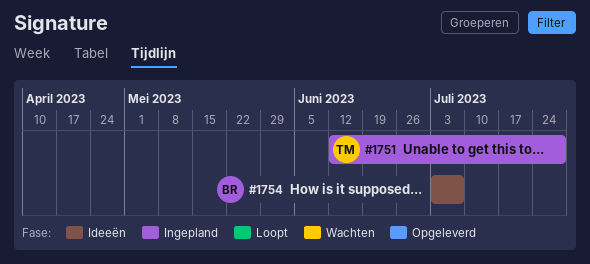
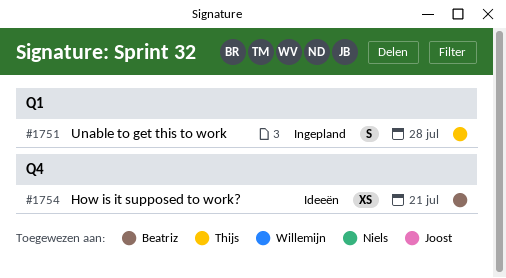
#1754, due: Jul 7 -> Jul 21

